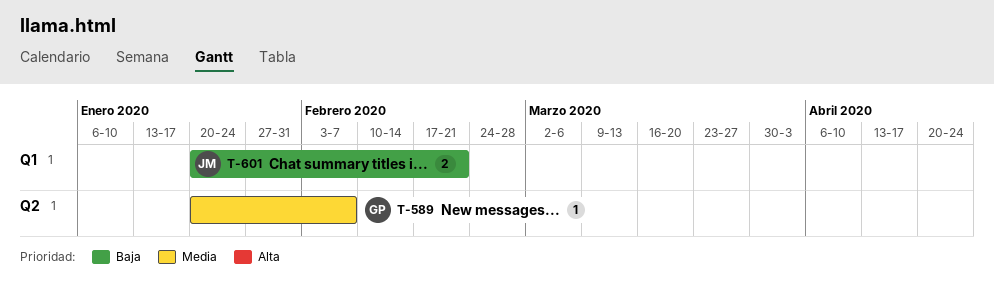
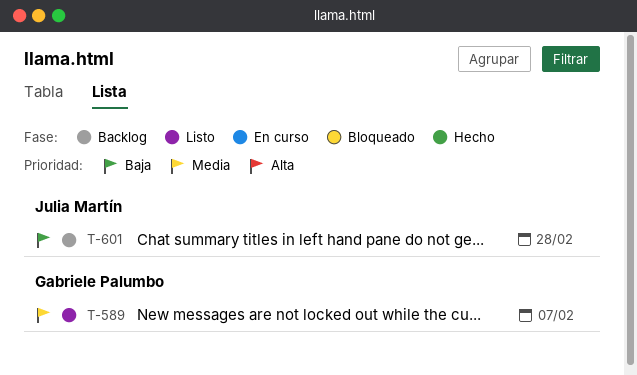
T-601, due: Feb 21 -> Feb 28

